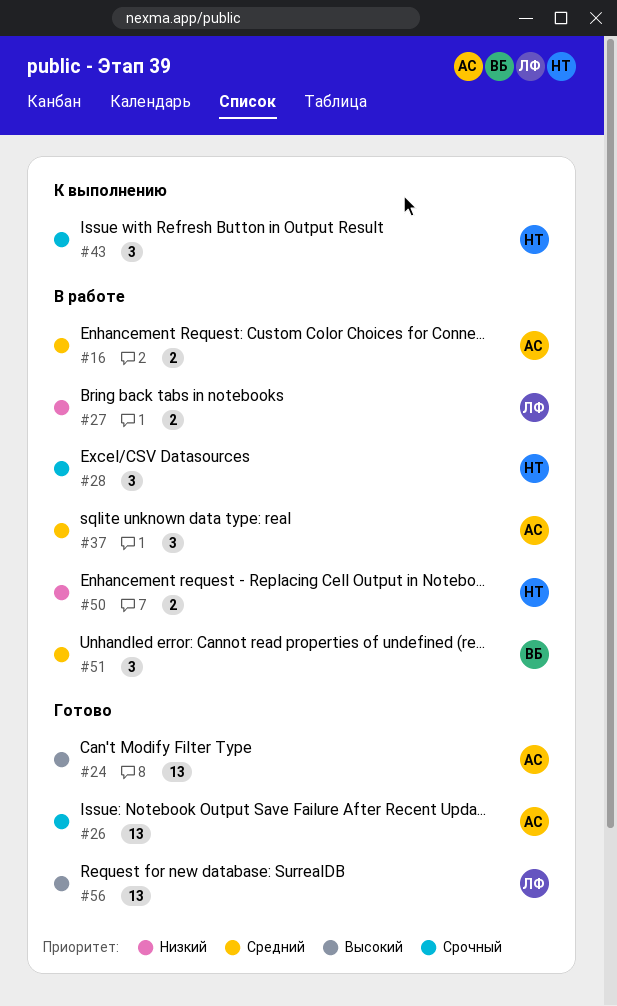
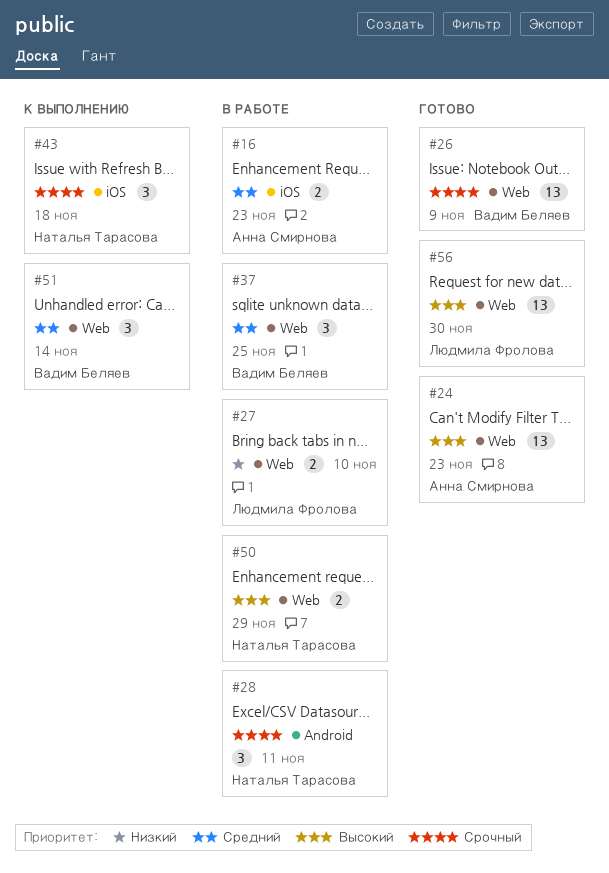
#26, owner: Анна Смирнова -> Вадим Беляев
#37, owner: Анна Смирнова -> Вадим Беляев
#50, priority: Низкий -> Высокий
#51, status: В работе -> К выполнению

